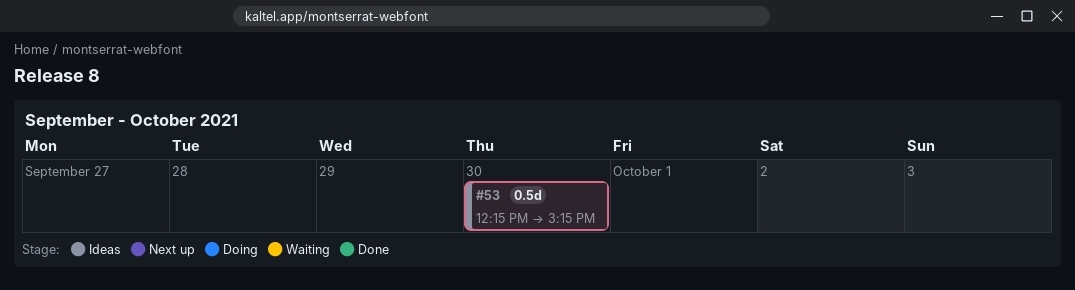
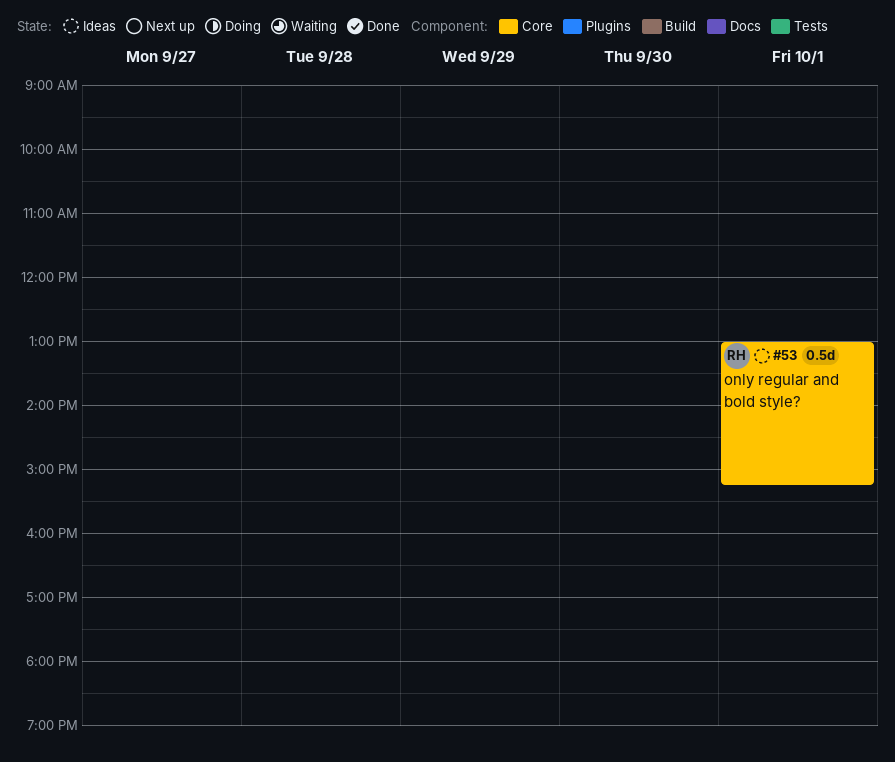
#53, day: Sep 30 -> Oct 1
#53, begins: 12:15 -> 13:00

